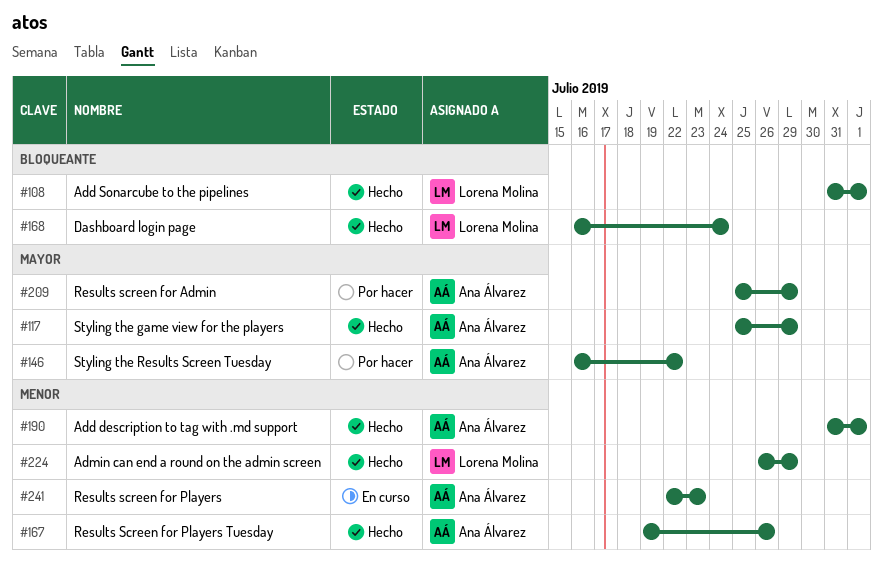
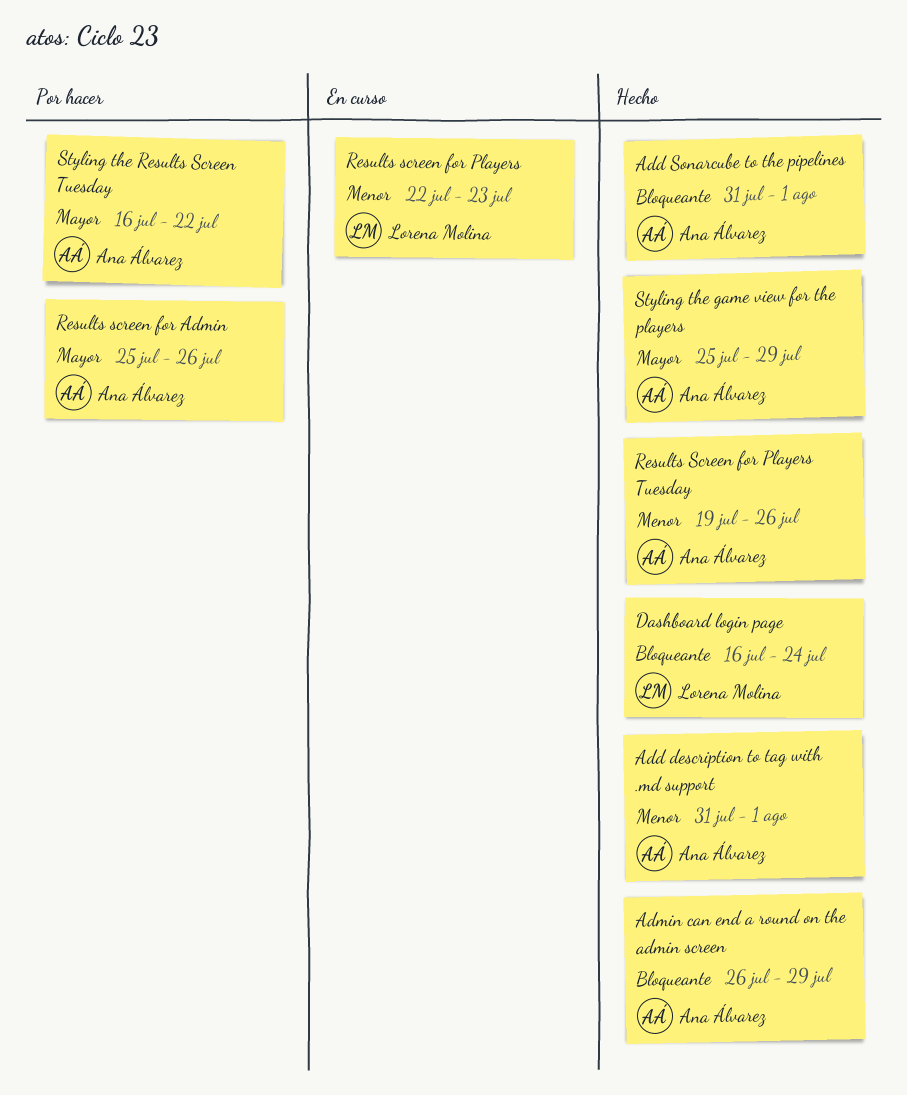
Add Sonarcube to the pipelines, owner: Lorena Molina -> Ana Álvarez
Admin can end a round on the admin screen, owner: Lorena Molina -> Ana Álvarez
Admin can end a round on the admin screen, priority: Menor -> Bloqueante
Results screen for Admin, due: Jul 29 -> Jul 26
Results screen for Players, owner: Ana Álvarez -> Lorena Molina

